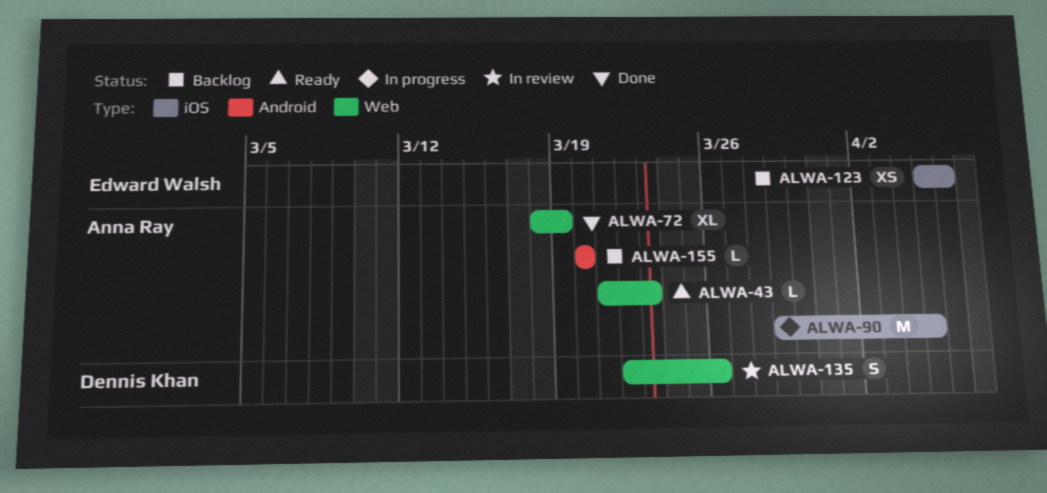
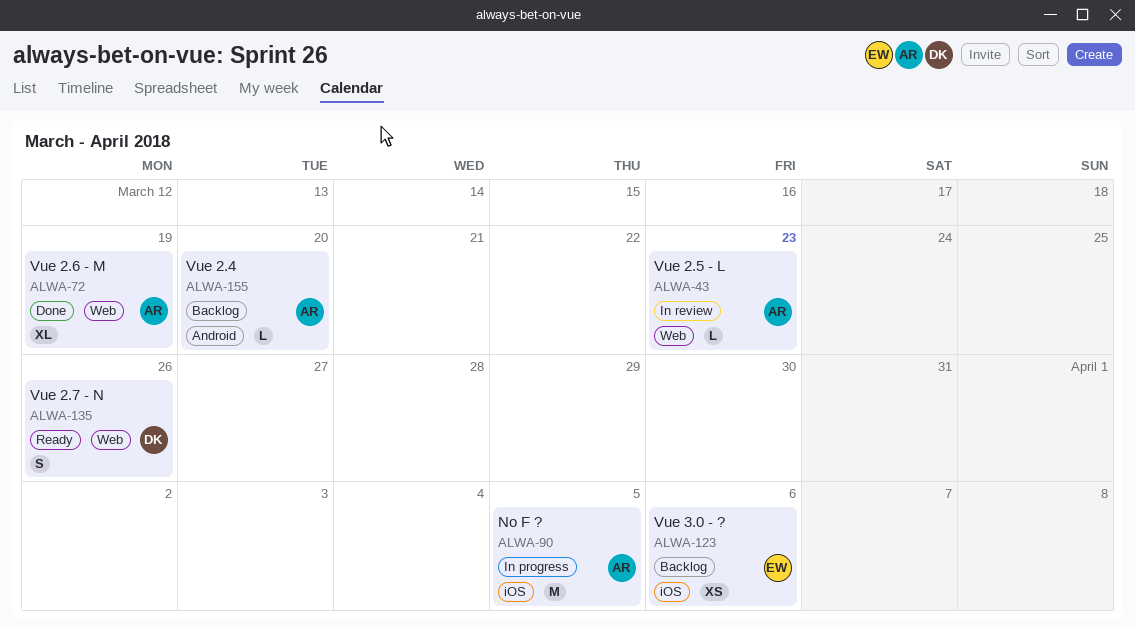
ALWA-43, status: Ready -> In review
ALWA-135, status: In review -> Ready

